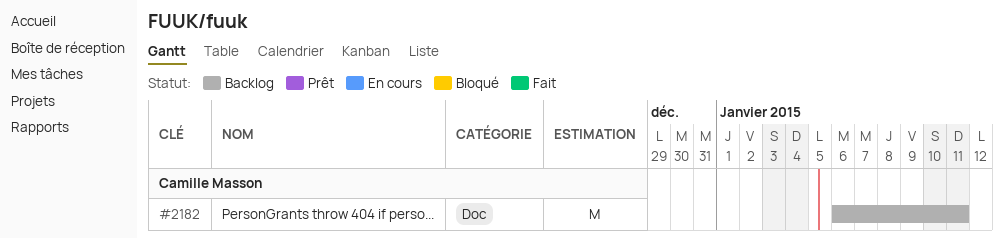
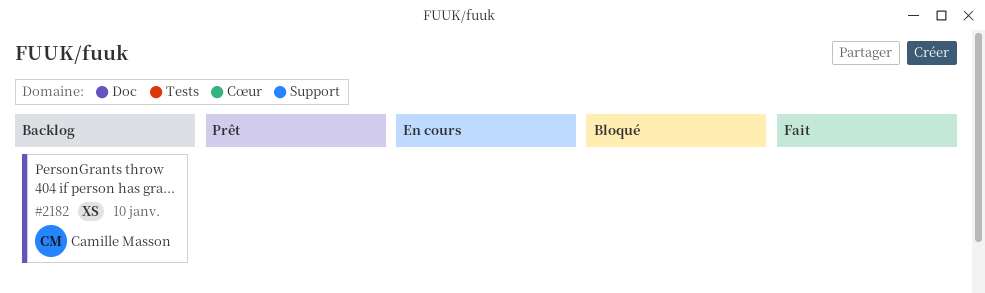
#2182, estimate: M -> XS
#2182, due: Jan 11 -> Jan 10

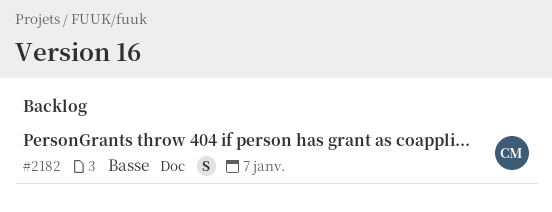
#2182, estimate: XS -> S
#2182, due: Jan 10 -> Jan 7

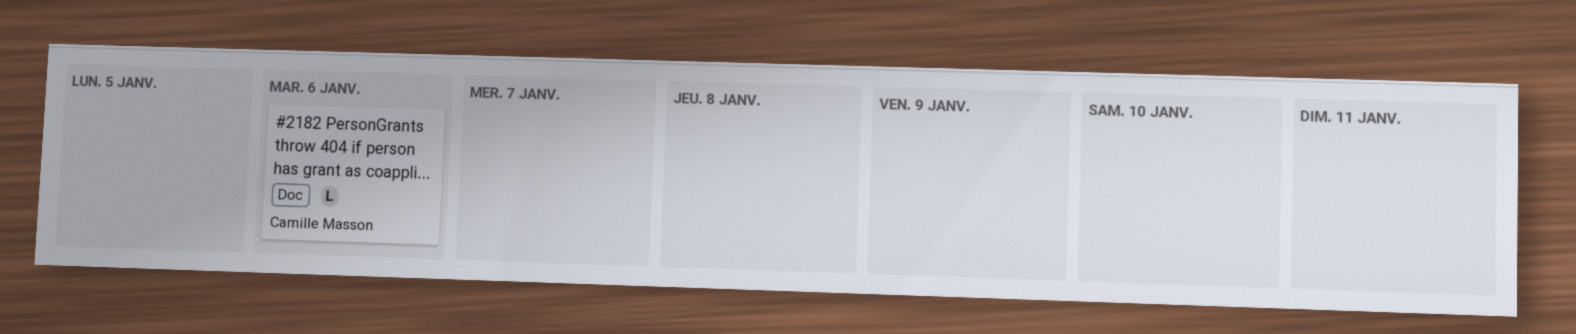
#2182, estimate: S -> L
#2182, due: Jan 7 -> Jan 6

